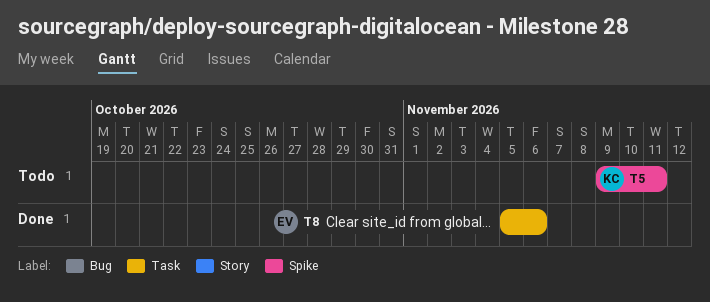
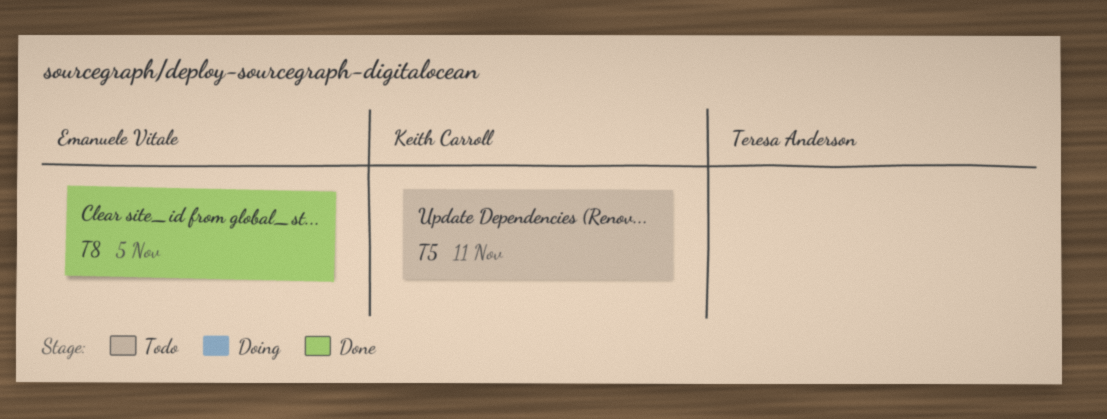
T8, due: Nov 6 -> Nov 5

